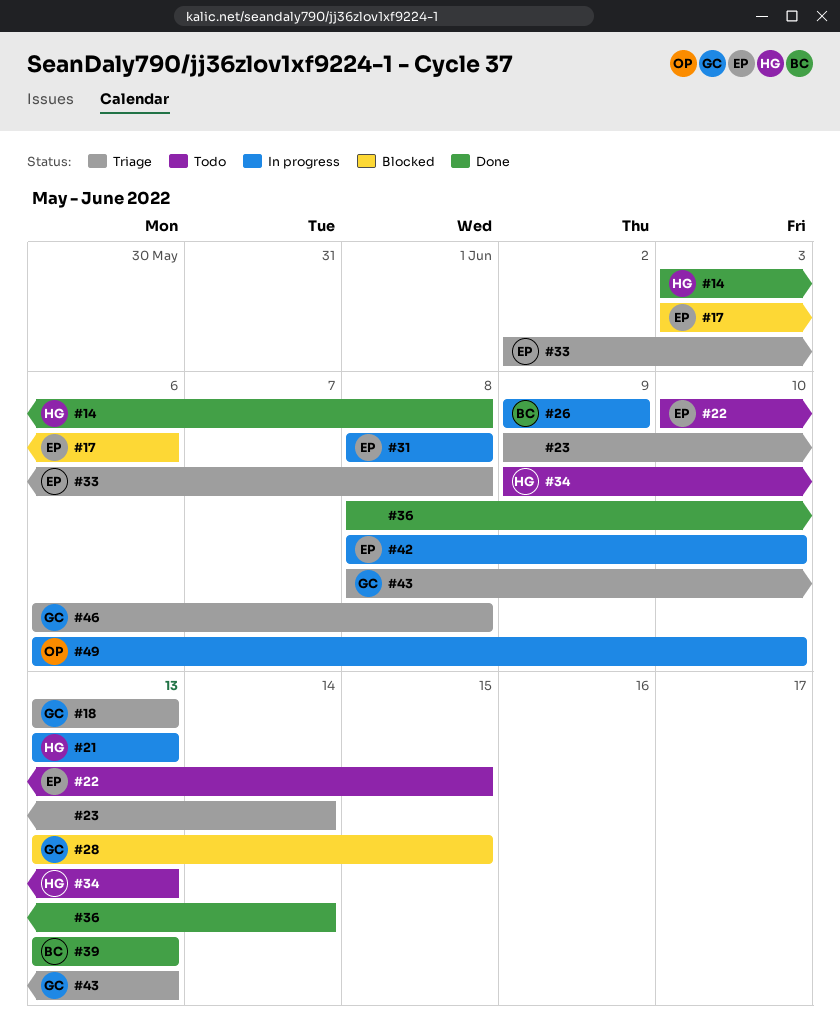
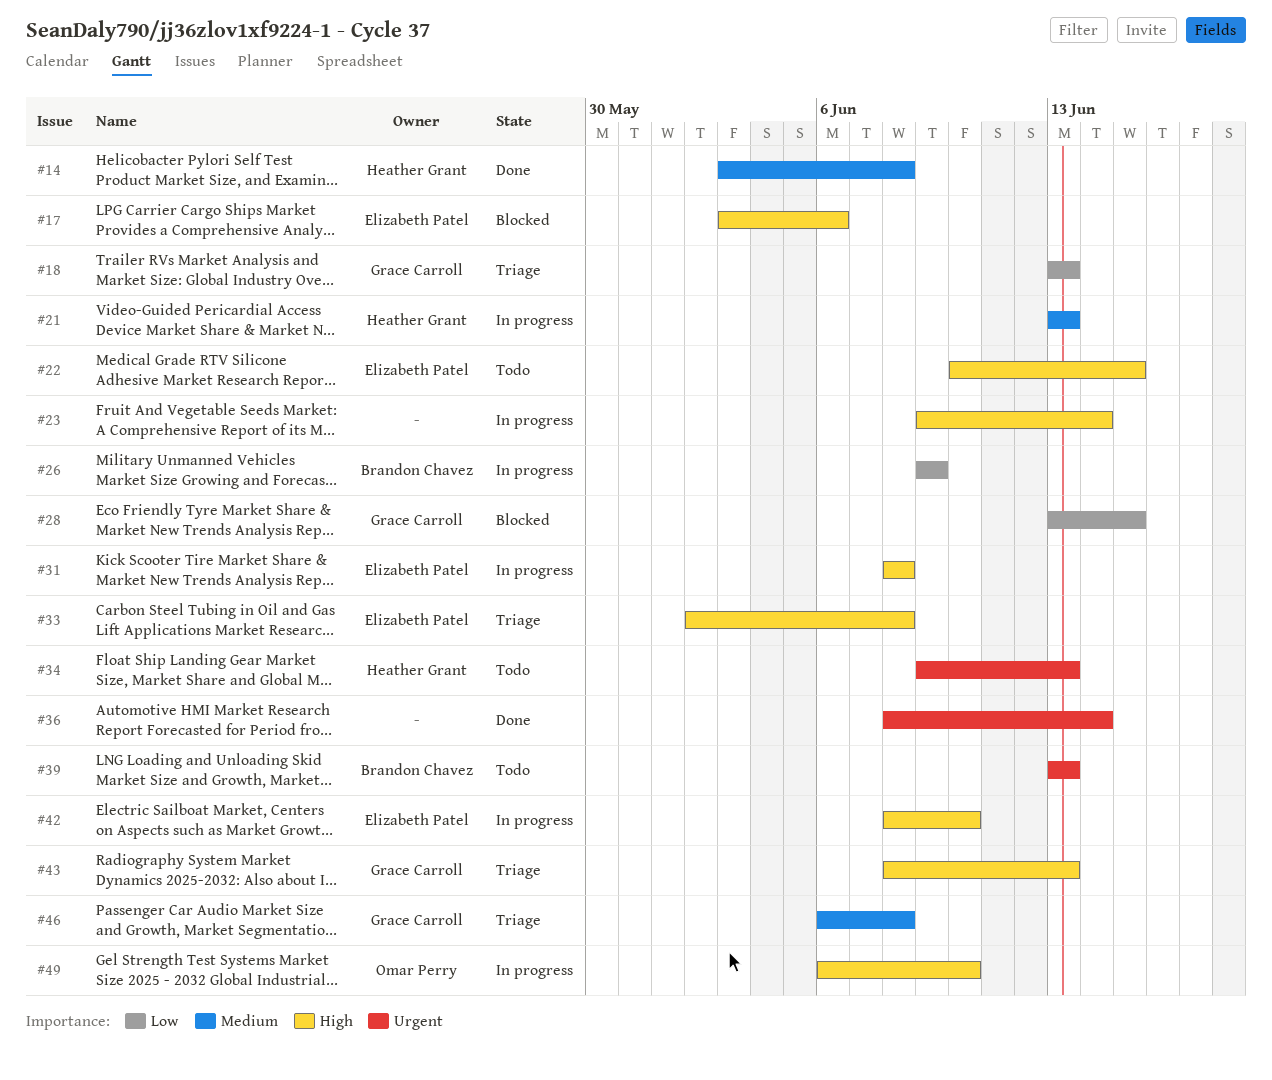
#23, status: Triage -> In progress
#39, status: Done -> Todo

